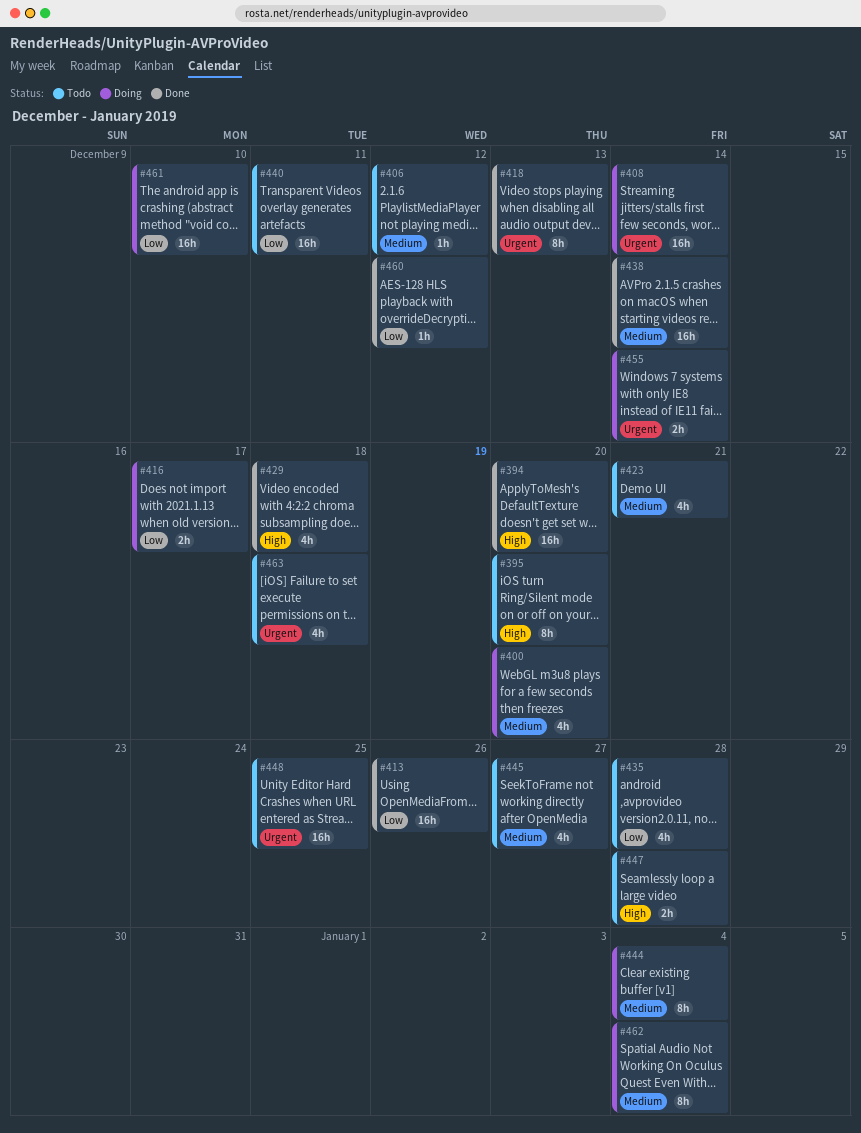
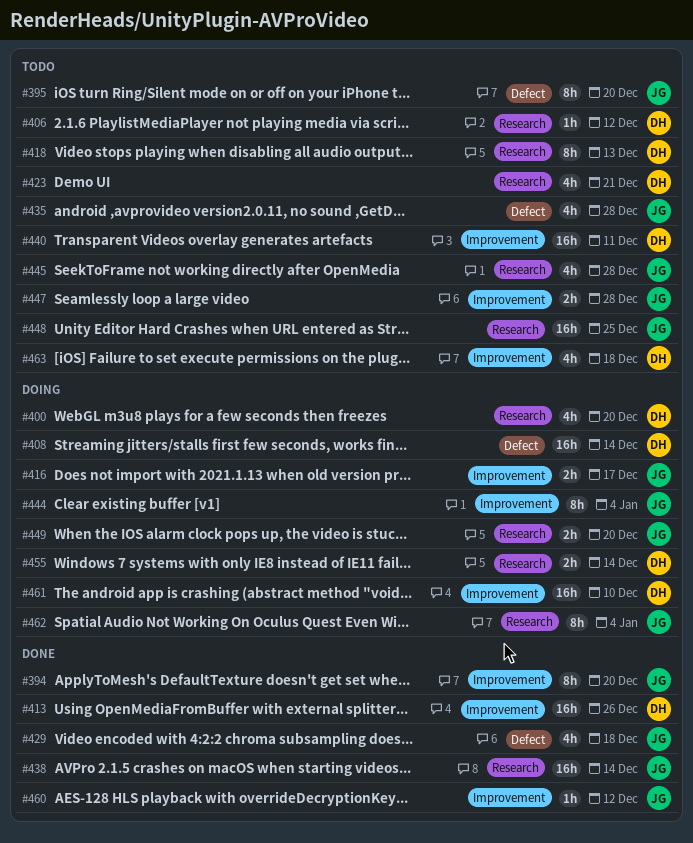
#394, estimate: 16h -> 8h
#418, status: Done -> Todo
#445, due: Dec 27 -> Dec 28
#449: none -> present

